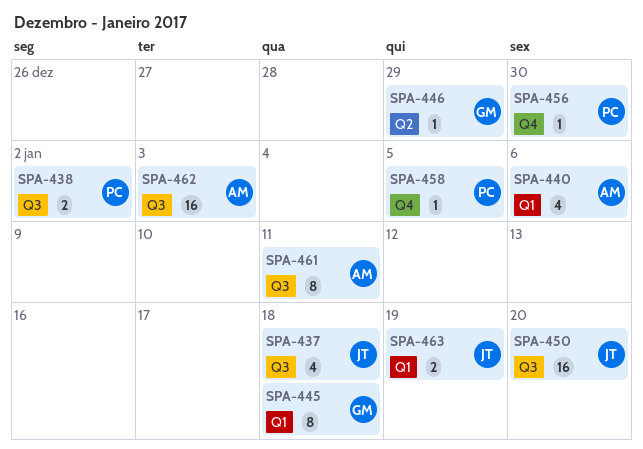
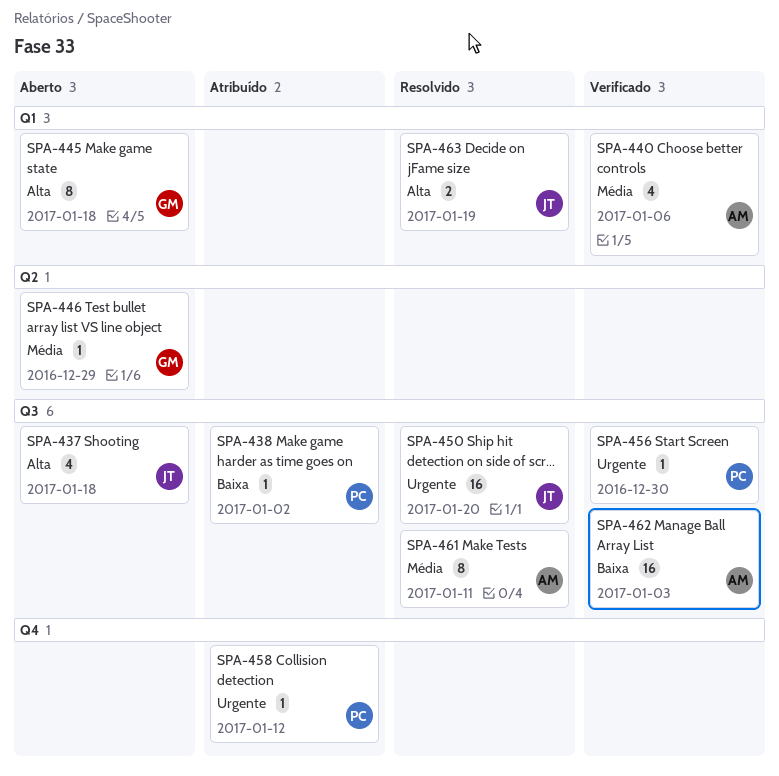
SPA-438, estimate: 2 -> 1
SPA-456, label: Q4 -> Q3
SPA-458, due: Jan 5 -> Jan 12

